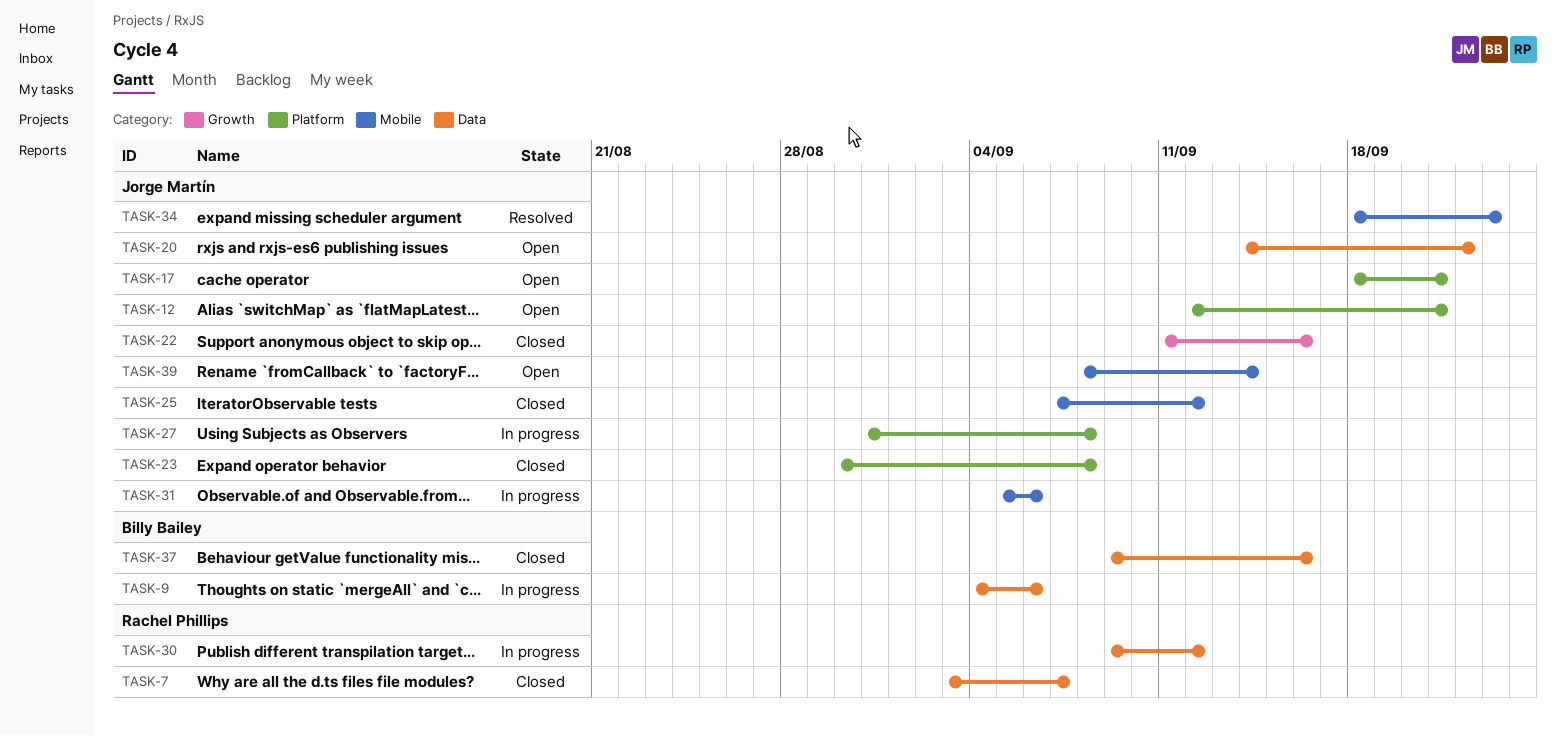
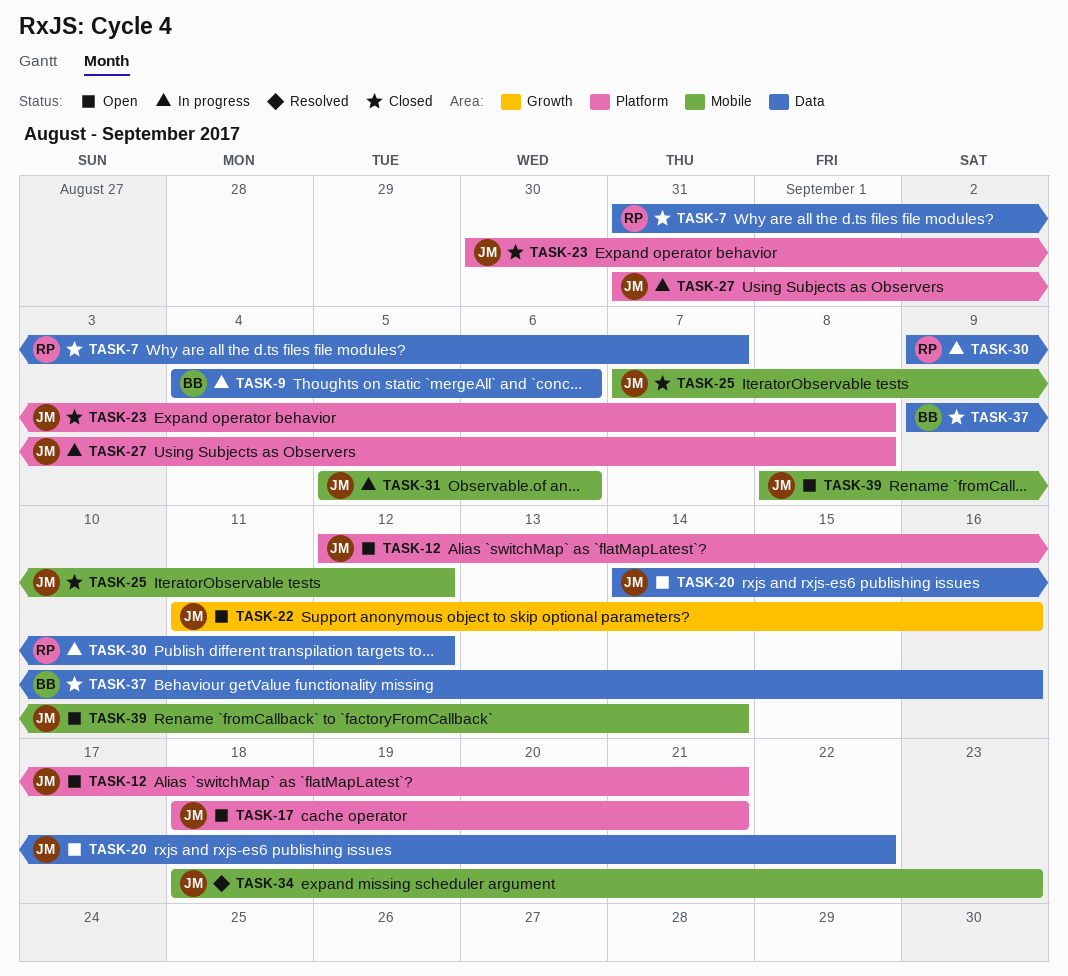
TASK-7, start: Sep 3 -> Aug 31
TASK-22, status: Closed -> Open

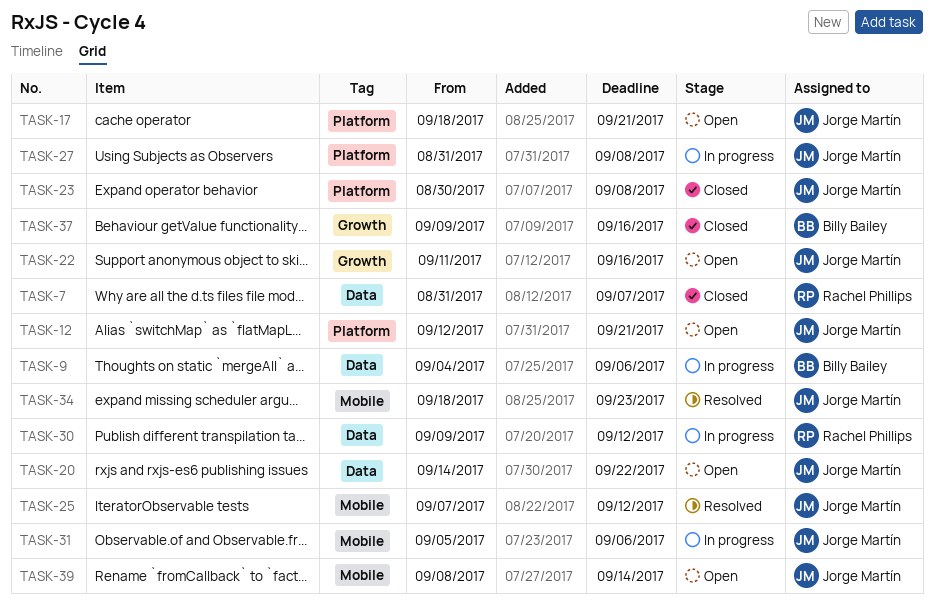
TASK-25, status: Closed -> Resolved
TASK-37, label: Data -> Growth

